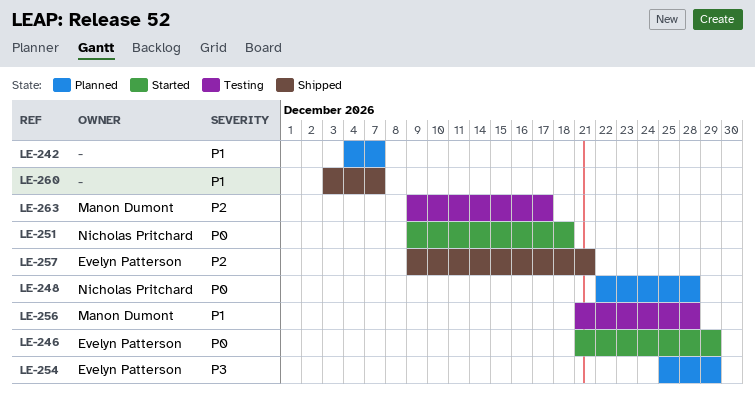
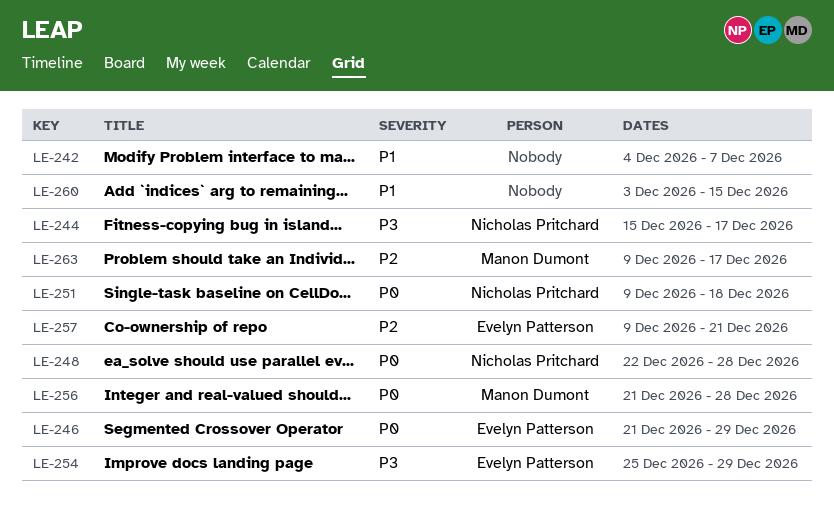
LE-244: none -> present
LE-256, priority: P1 -> P0
LE-260, due: Dec 7 -> Dec 15

